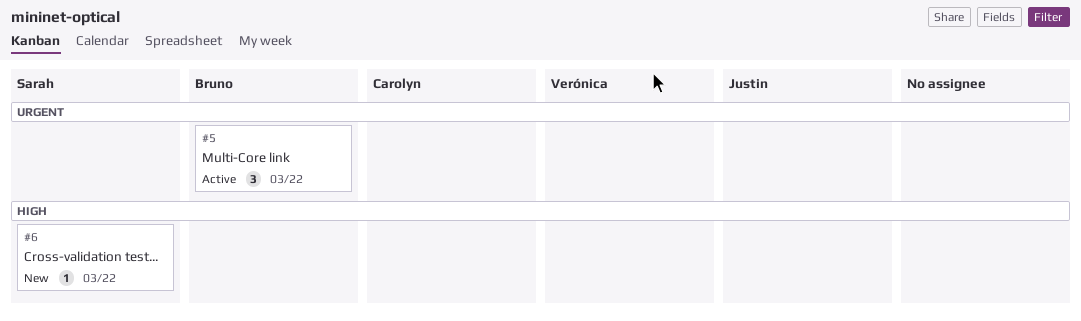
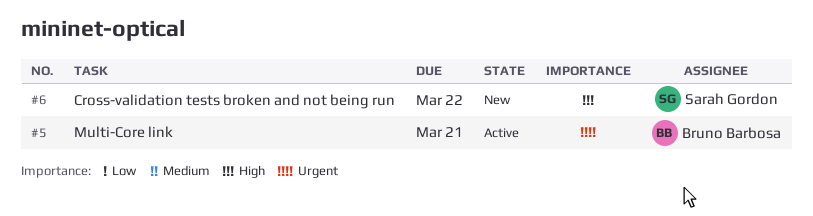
#5, due: Mar 22 -> Mar 21

